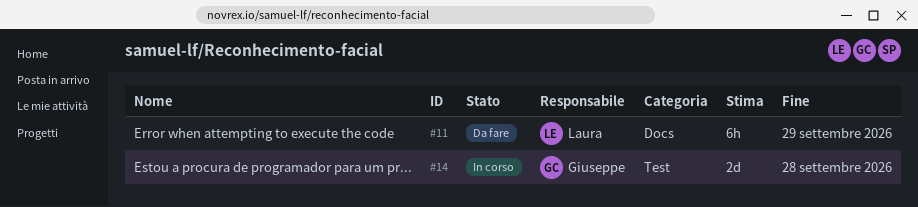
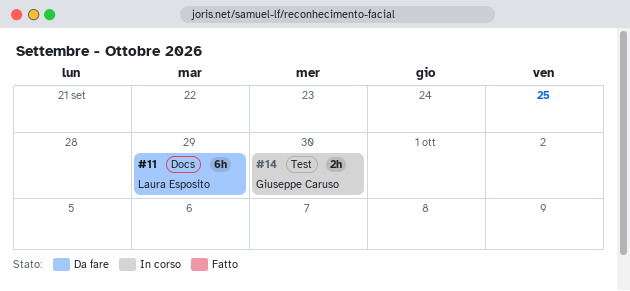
#14, estimate: 2d -> 2h
#14, due: Sep 28 -> Sep 30

